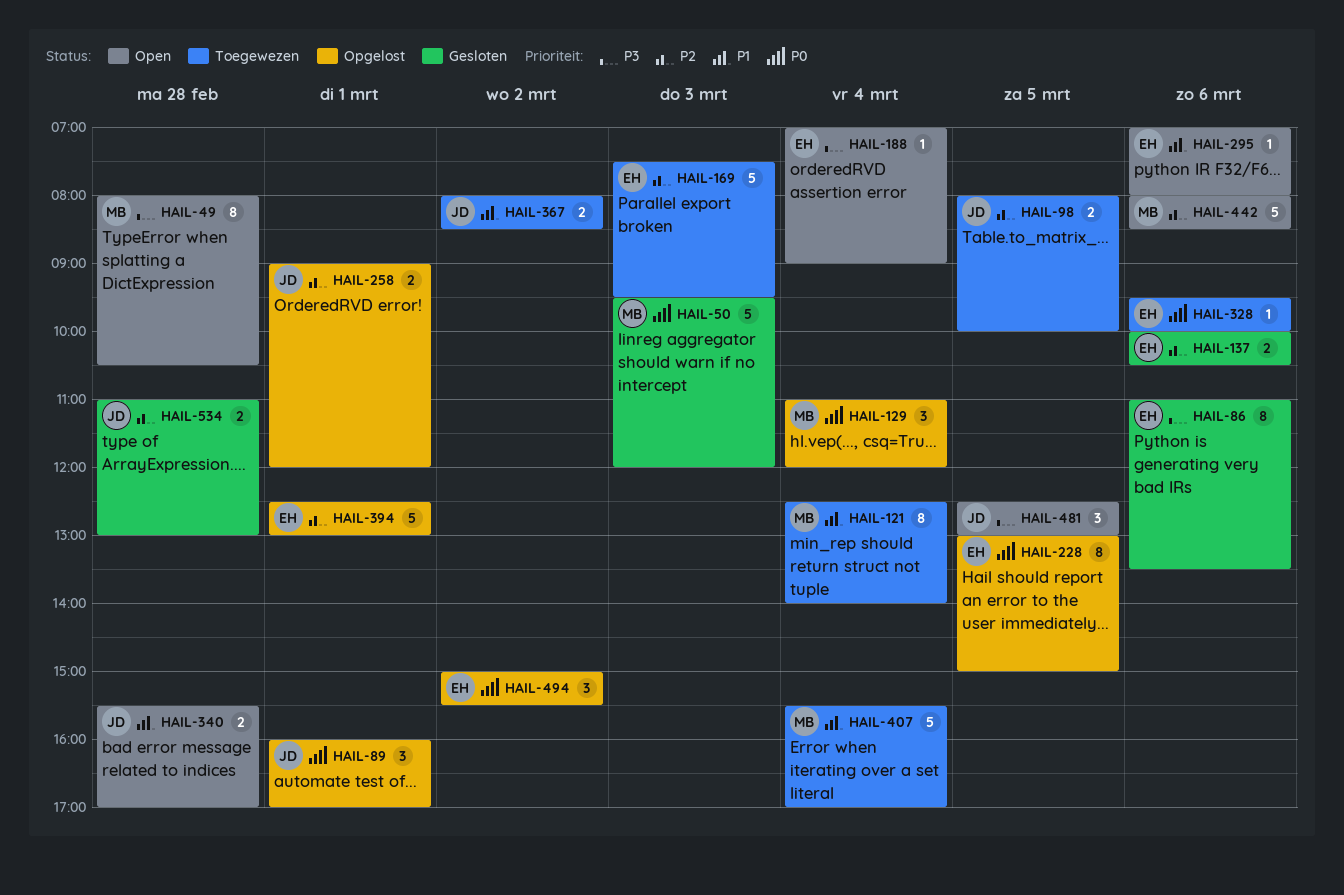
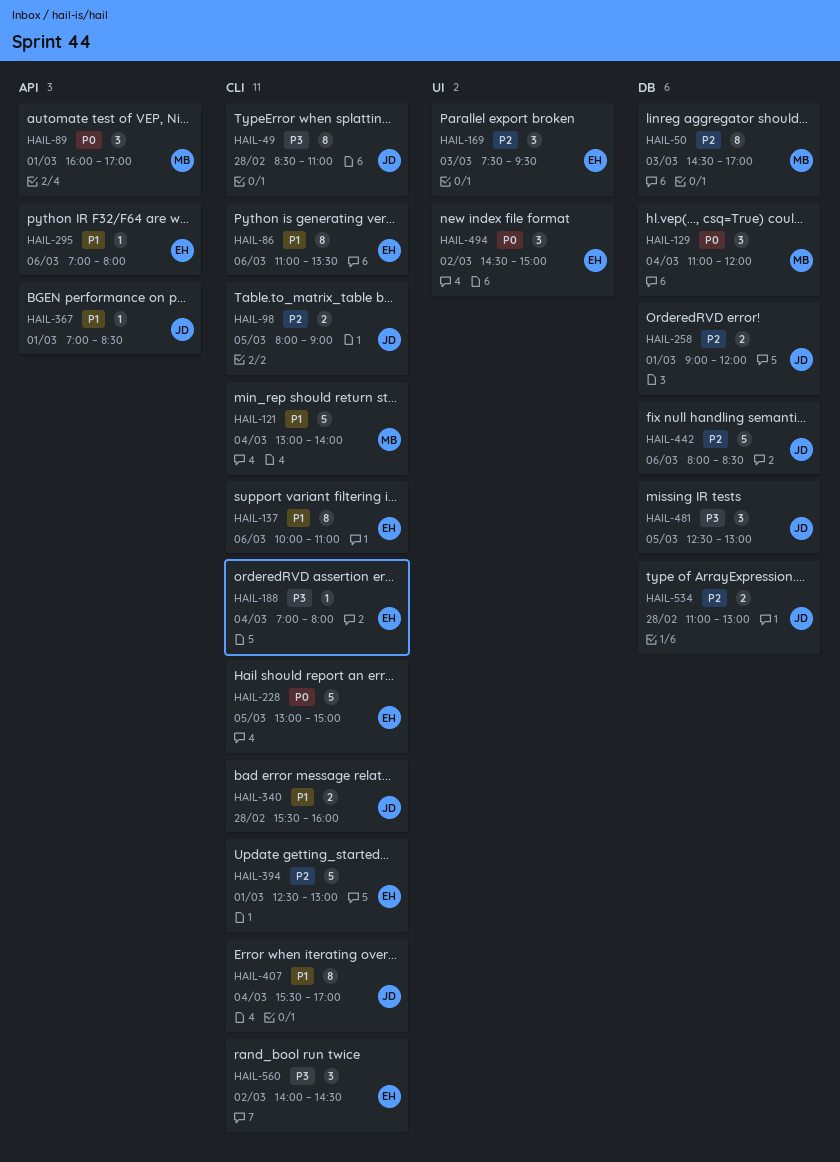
HAIL-49, owner: MB -> JD
HAIL-49, begins: 08:00 -> 08:30
HAIL-49, ends: 10:30 -> 11:00
HAIL-50, priority: P0 -> P2
HAIL-50, estimate: 5 -> 8
HAIL-50, begins: 09:30 -> 14:30
HAIL-50, ends: 12:00 -> 17:00
HAIL-86, priority: P3 -> P1
HAIL-89, owner: JD -> MB
HAIL-98, ends: 10:00 -> 09:00
HAIL-121, estimate: 8 -> 5
HAIL-121, begins: 12:30 -> 13:00
HAIL-137, priority: P2 -> P1
HAIL-137, estimate: 2 -> 8
HAIL-137, ends: 10:30 -> 11:00
HAIL-169, estimate: 5 -> 3
HAIL-188, ends: 09:00 -> 08:00
HAIL-228, estimate: 8 -> 5
HAIL-328: present -> none
HAIL-340, ends: 17:00 -> 16:00
HAIL-367, estimate: 2 -> 1
HAIL-367, day: Mar 2 -> Mar 1
HAIL-367, begins: 08:00 -> 07:00
HAIL-407, owner: MB -> JD
HAIL-407, estimate: 5 -> 8
HAIL-442, owner: MB -> JD
HAIL-494, begins: 15:00 -> 14:30
HAIL-494, ends: 15:30 -> 15:00
HAIL-560: none -> present

